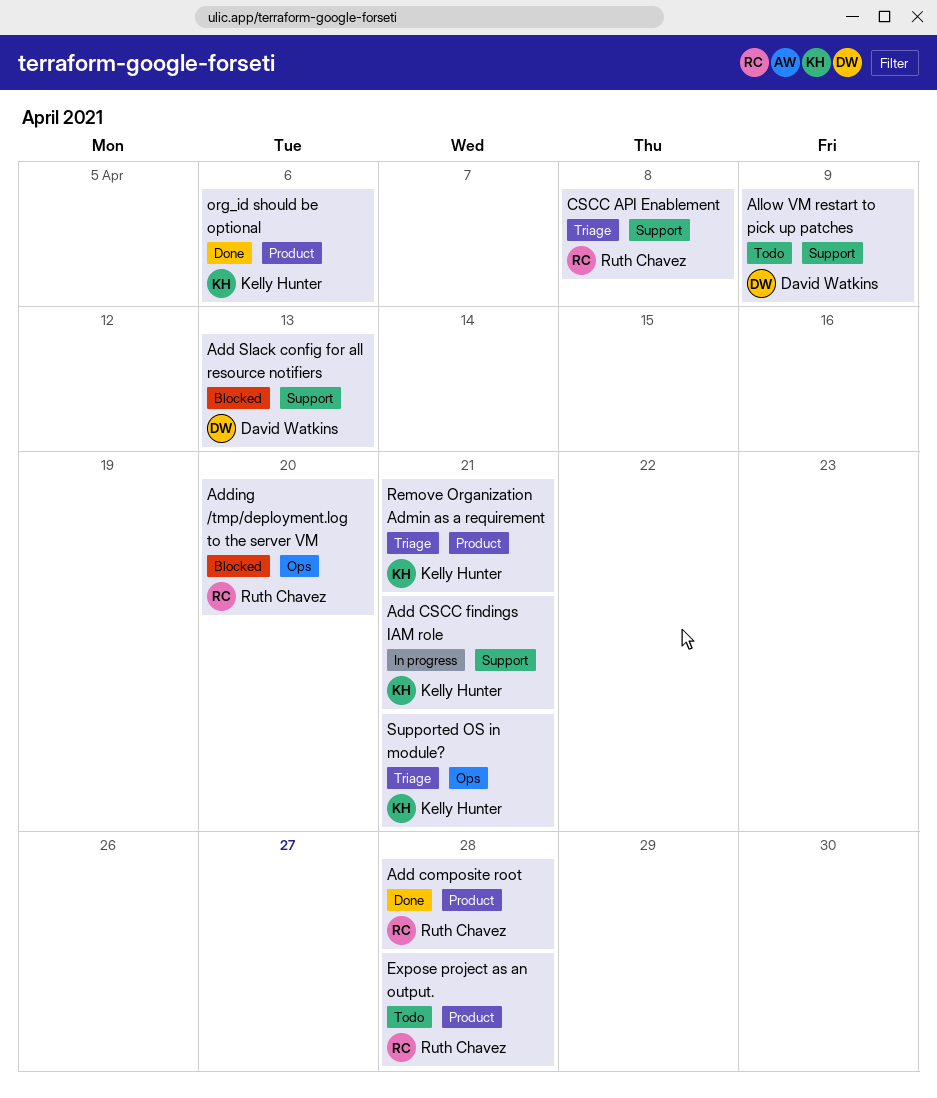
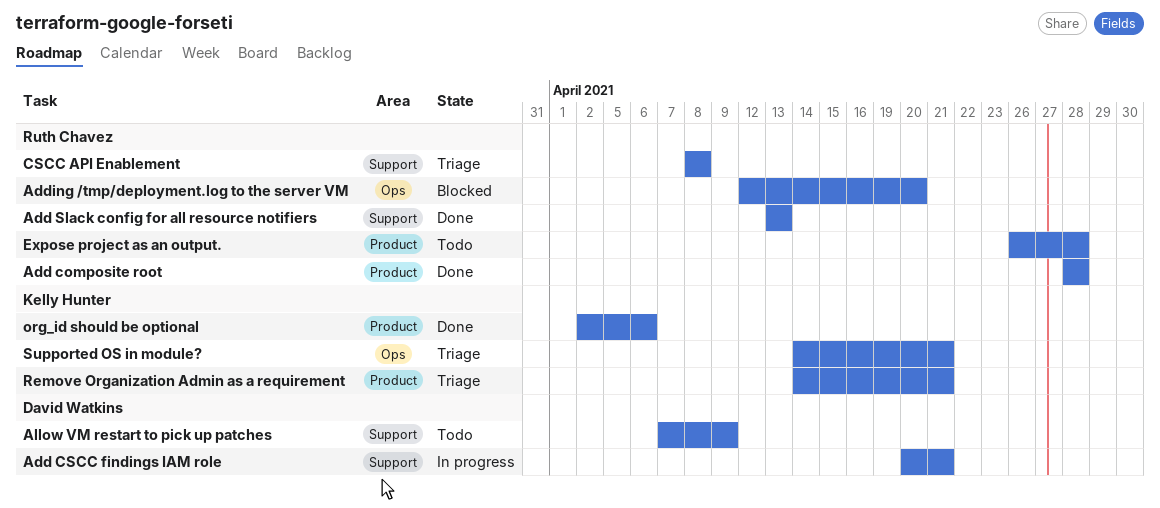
Add CSCC findings IAM role, owner: Kelly Hunter -> David Watkins
Add Slack config for all resource notifiers, status: Blocked -> Done
Add Slack config for all resource notifiers, owner: David Watkins -> Ruth Chavez

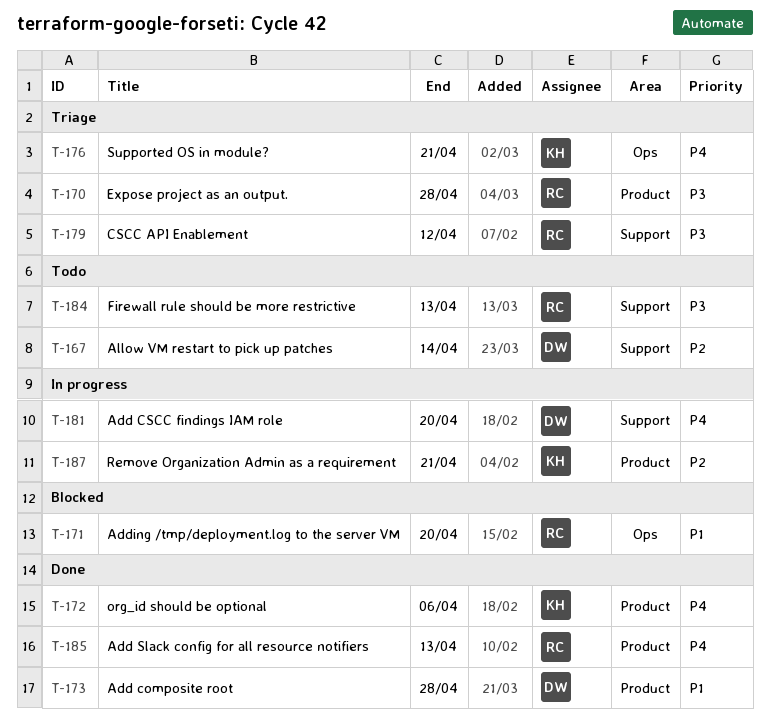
Add composite root, owner: Ruth Chavez -> David Watkins
Add CSCC findings IAM role, due: Apr 21 -> Apr 20
Add Slack config for all resource notifiers, label: Support -> Product
Allow VM restart to pick up patches, due: Apr 9 -> Apr 14
CSCC API Enablement, due: Apr 8 -> Apr 12
Expose project as an output., status: Todo -> Triage
Firewall rule should be more restrictive: none -> present
Remove Organization Admin as a requirement, status: Triage -> In progress

